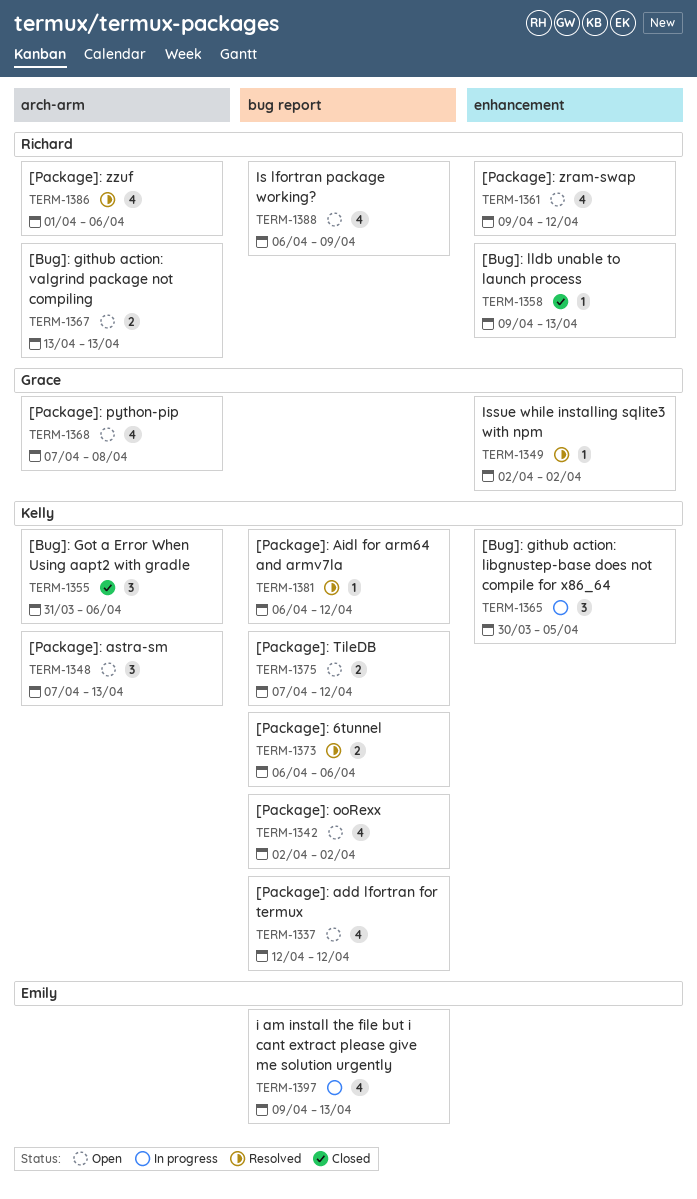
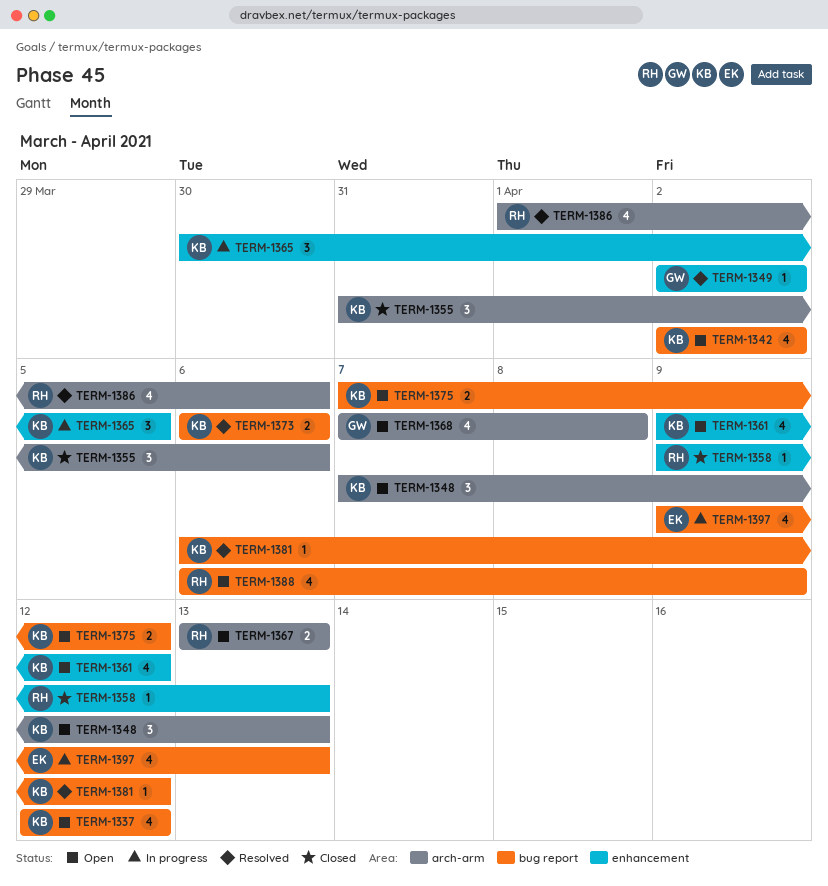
TERM-1361, owner: Richard -> Kelly

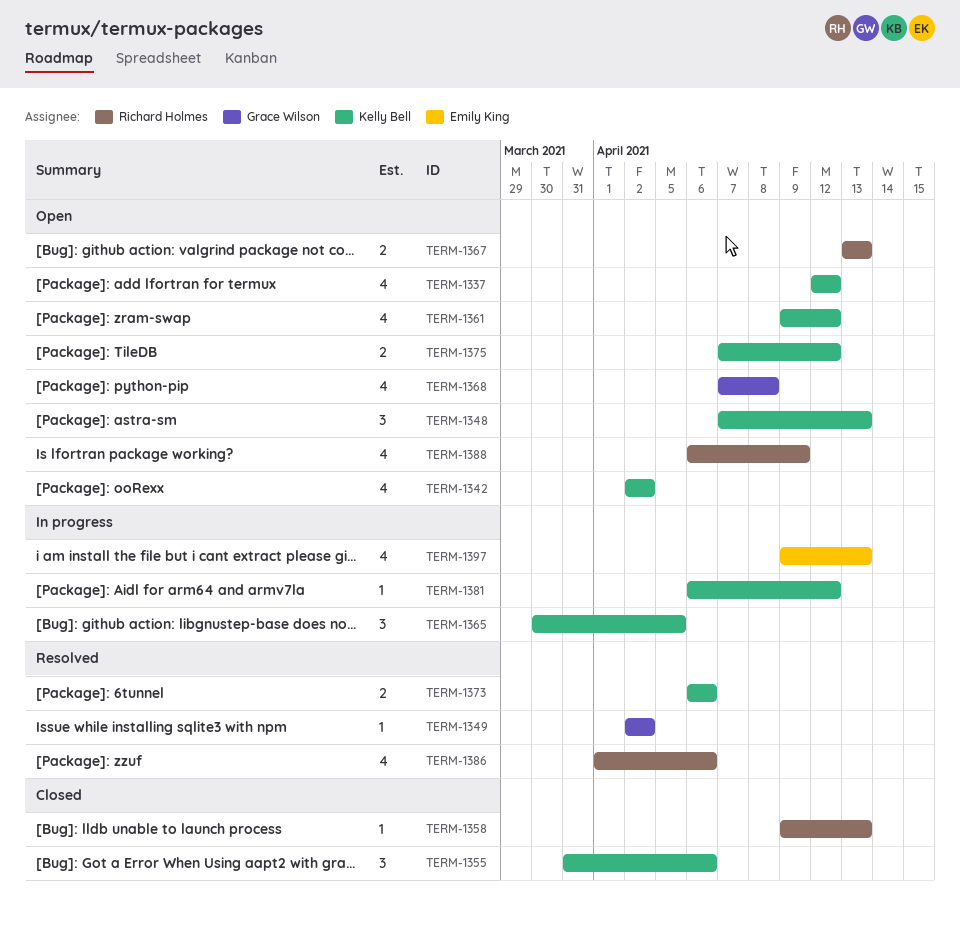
TERM-1381, status: Resolved -> In progress

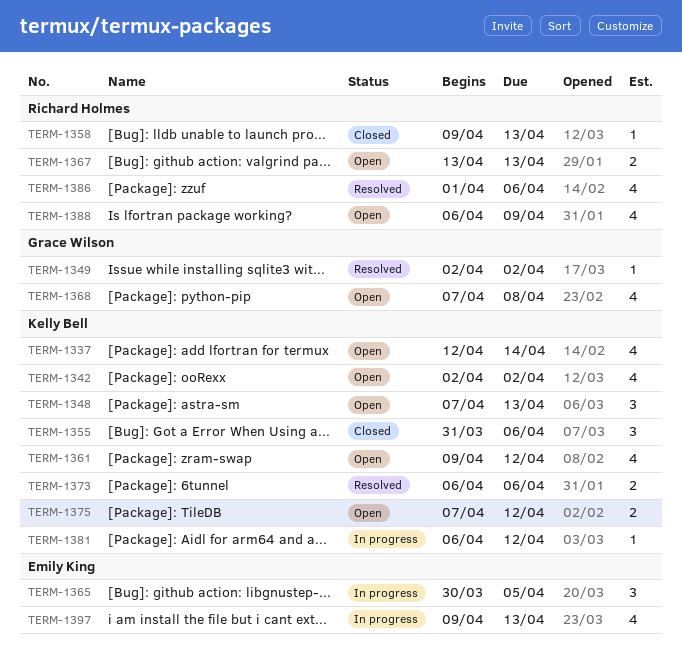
TERM-1337, due: Apr 12 -> Apr 14
TERM-1365, owner: Kelly Bell -> Emily King

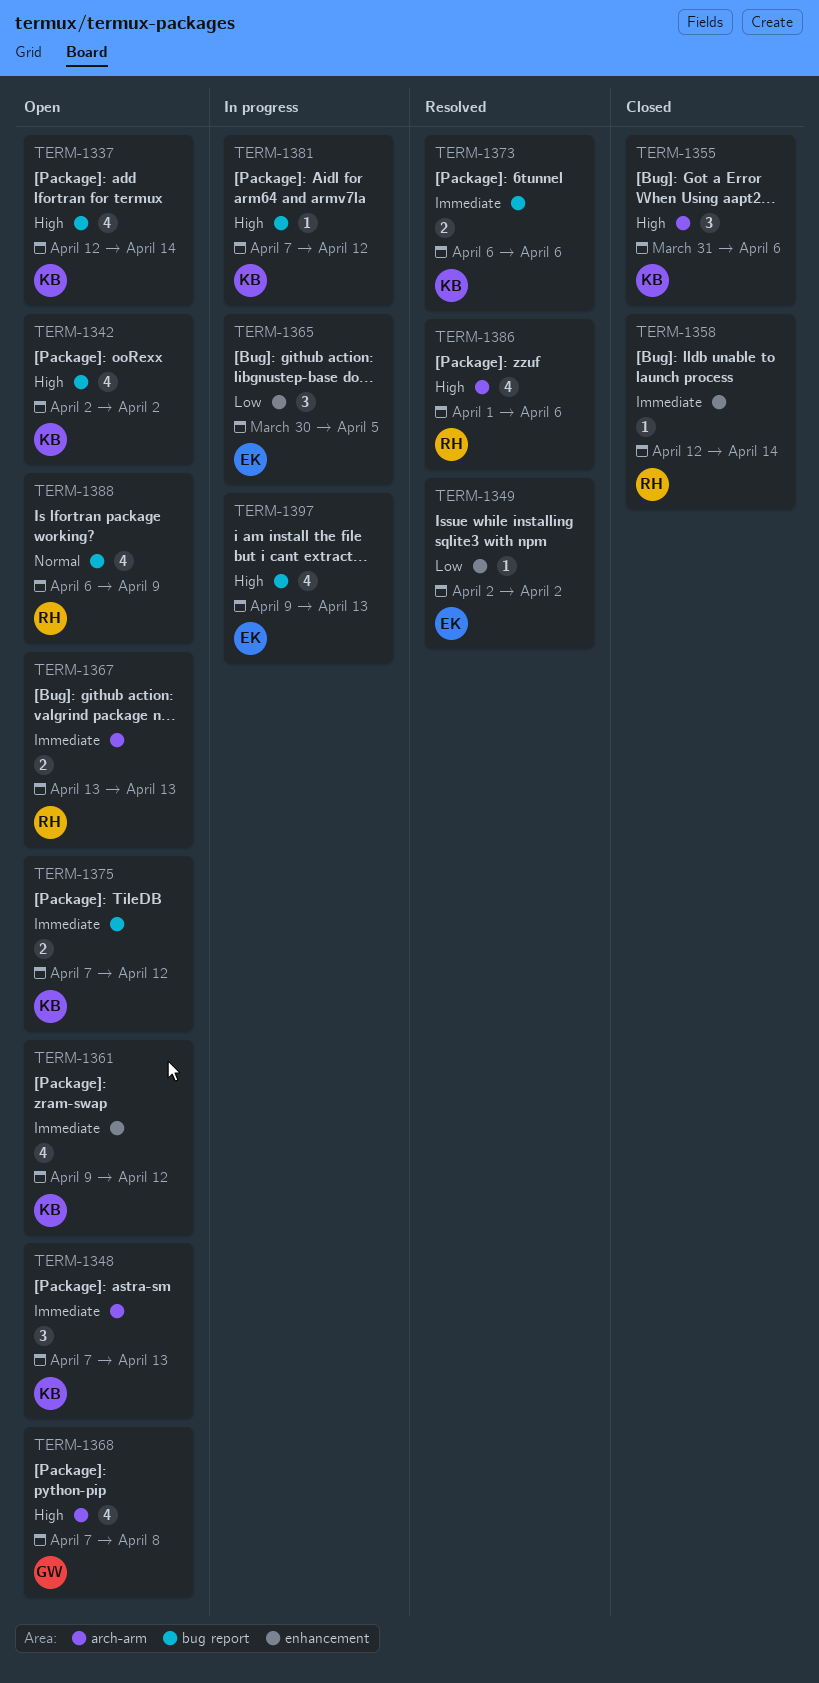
TERM-1349, owner: Grace Wilson -> Emily King
TERM-1358, start: Apr 9 -> Apr 12
TERM-1358, due: Apr 13 -> Apr 14
TERM-1381, start: Apr 6 -> Apr 7

